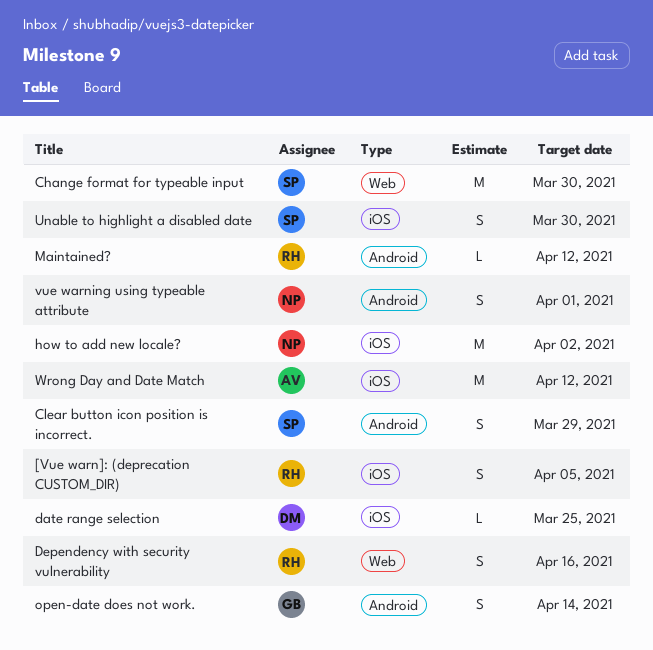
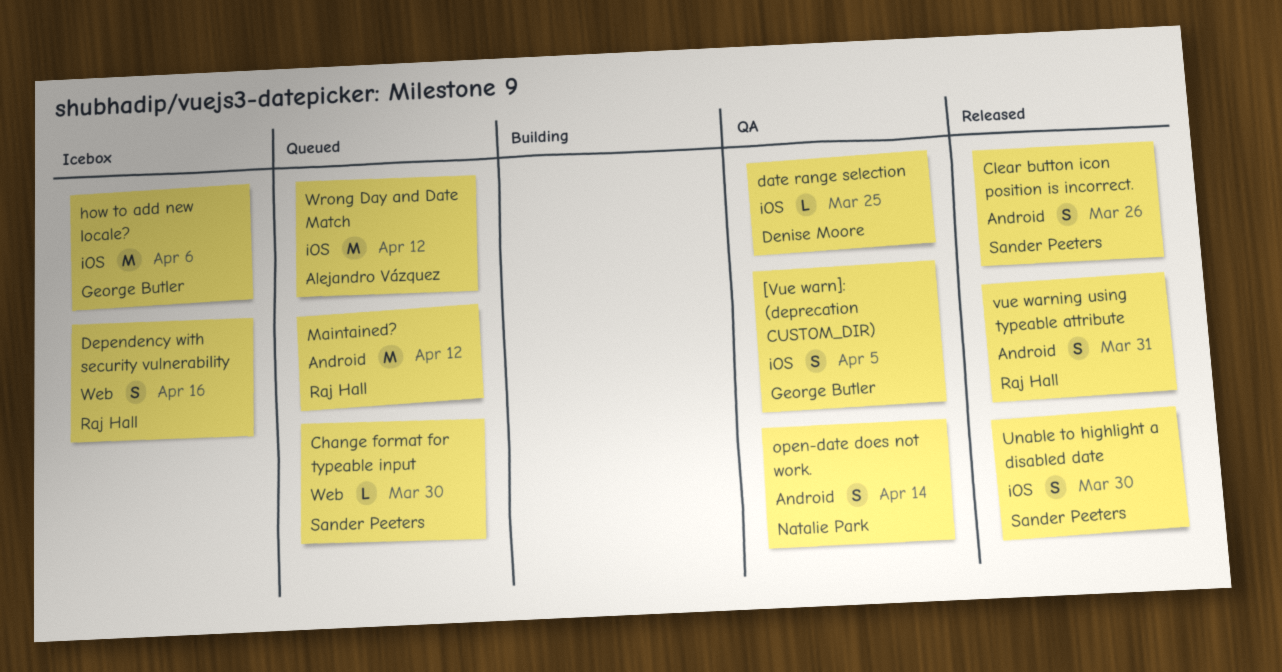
[Vue warn]: (deprecation CUSTOM_DIR), owner: Raj Hall -> George Butler
Change format for typeable input, estimate: M -> L
Clear button icon position is incorrect., due: Mar 29 -> Mar 26
how to add new locale?, owner: Natalie Park -> George Butler
how to add new locale?, due: Apr 2 -> Apr 6
Maintained?, estimate: L -> M
open-date does not work., owner: George Butler -> Natalie Park
vue warning using typeable attribute, owner: Natalie Park -> Raj Hall
vue warning using typeable attribute, due: Apr 1 -> Mar 31

